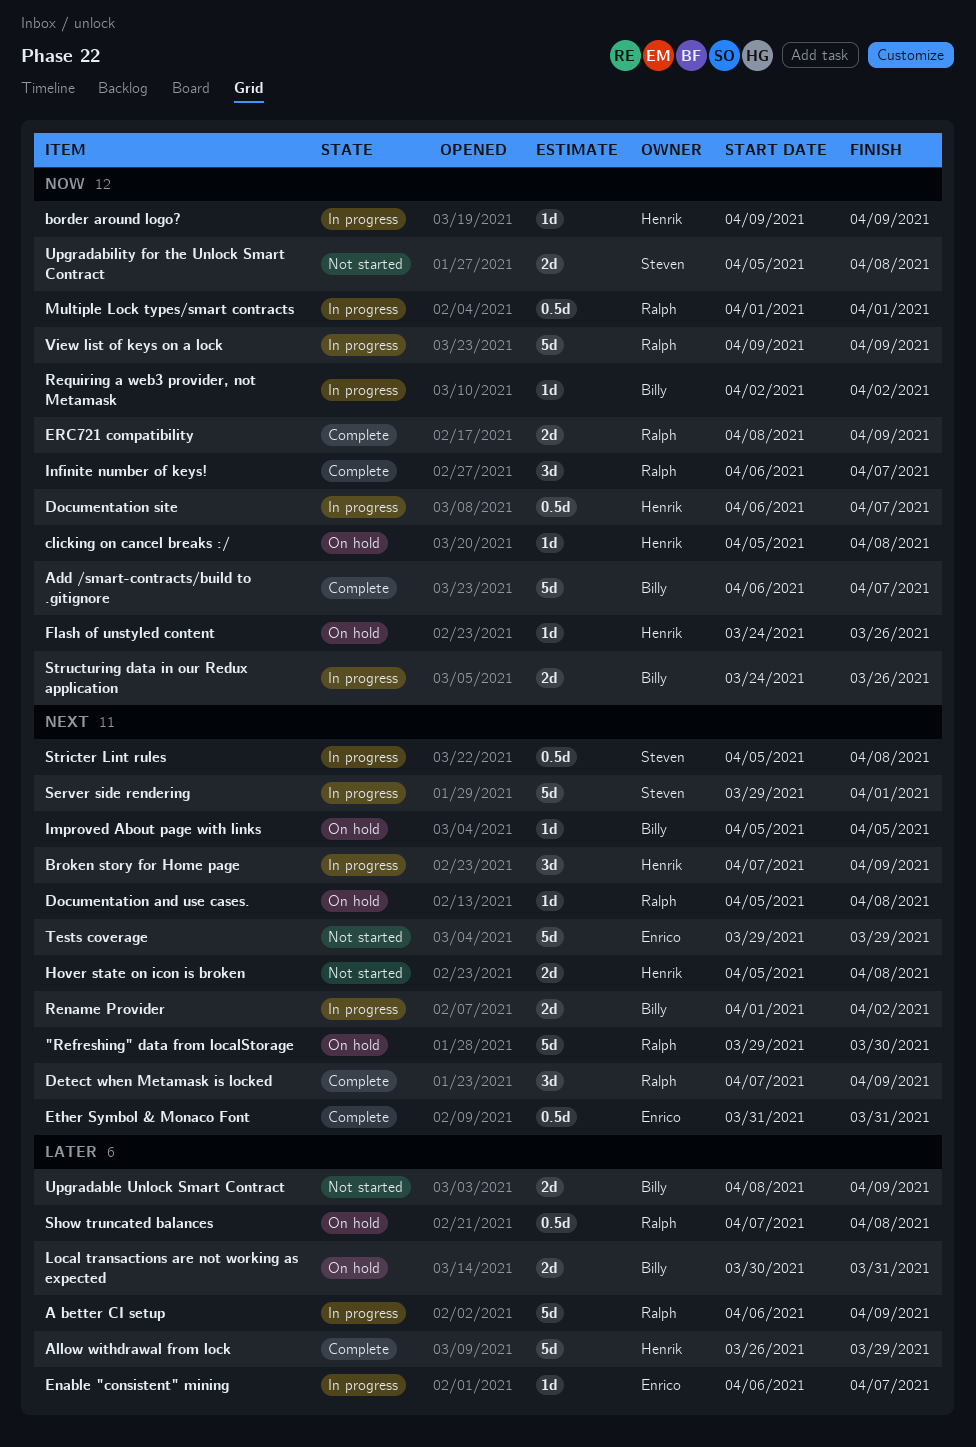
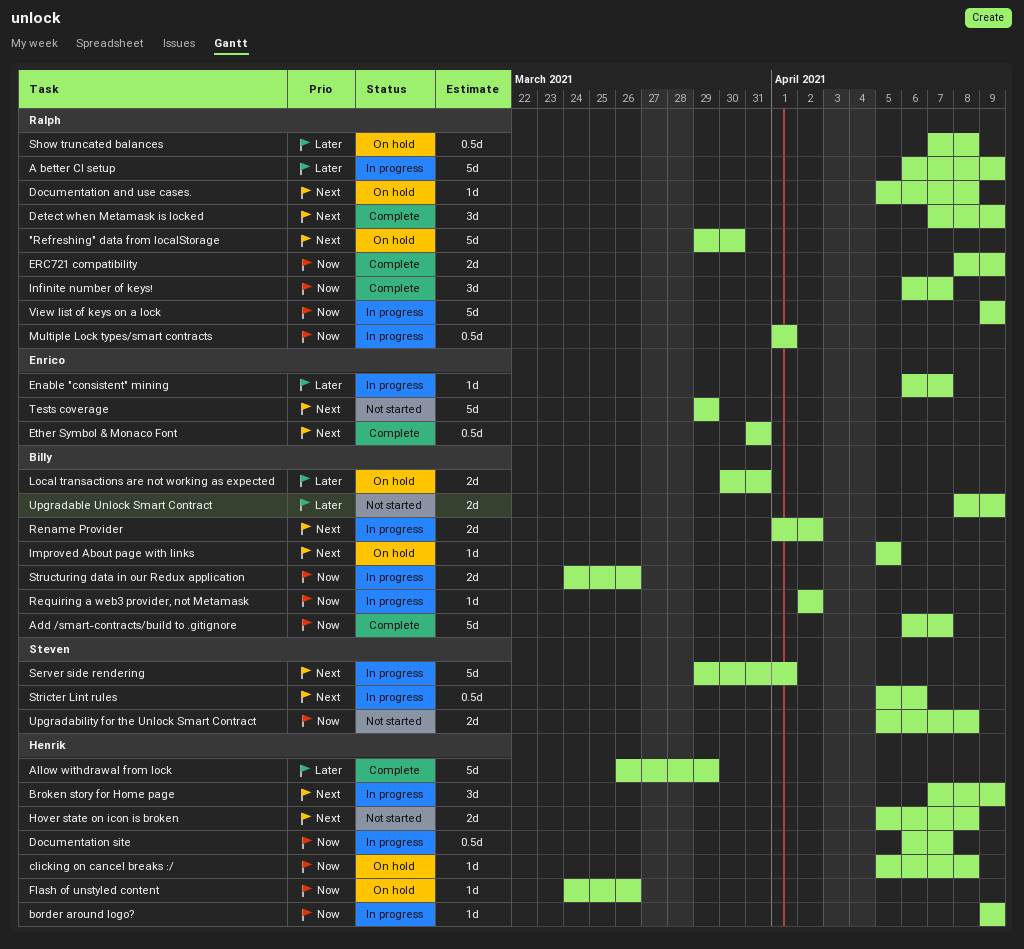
Stricter Lint rules, due: Apr 8 -> Apr 6

